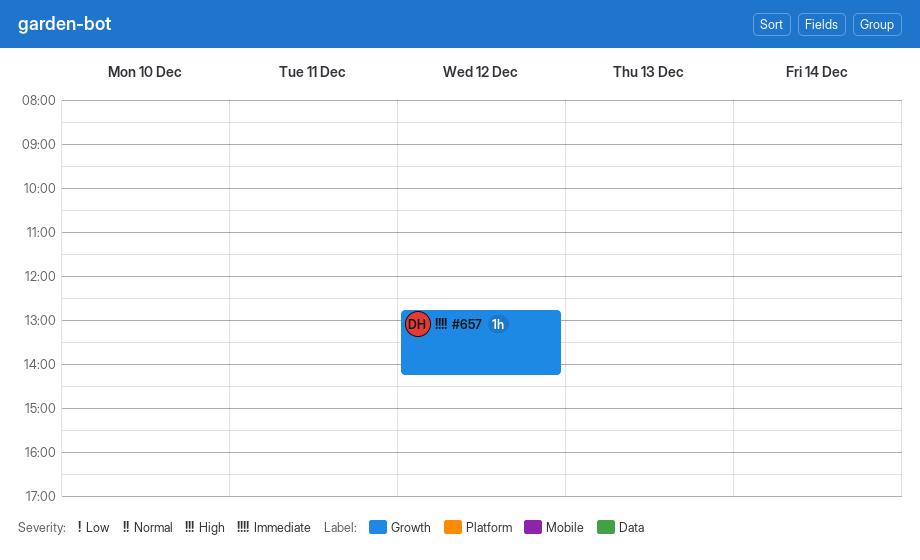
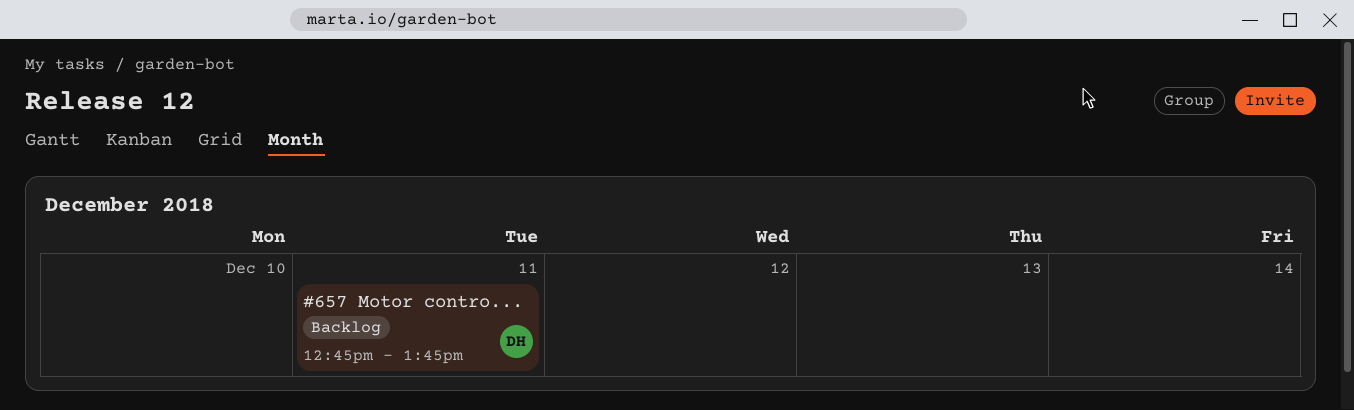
#657, day: Dec 12 -> Dec 11
#657, ends: 14:15 -> 13:45

